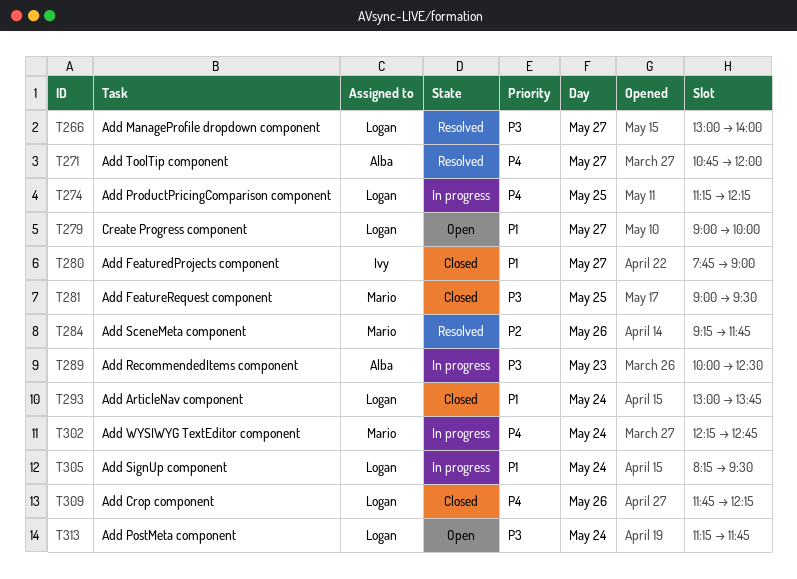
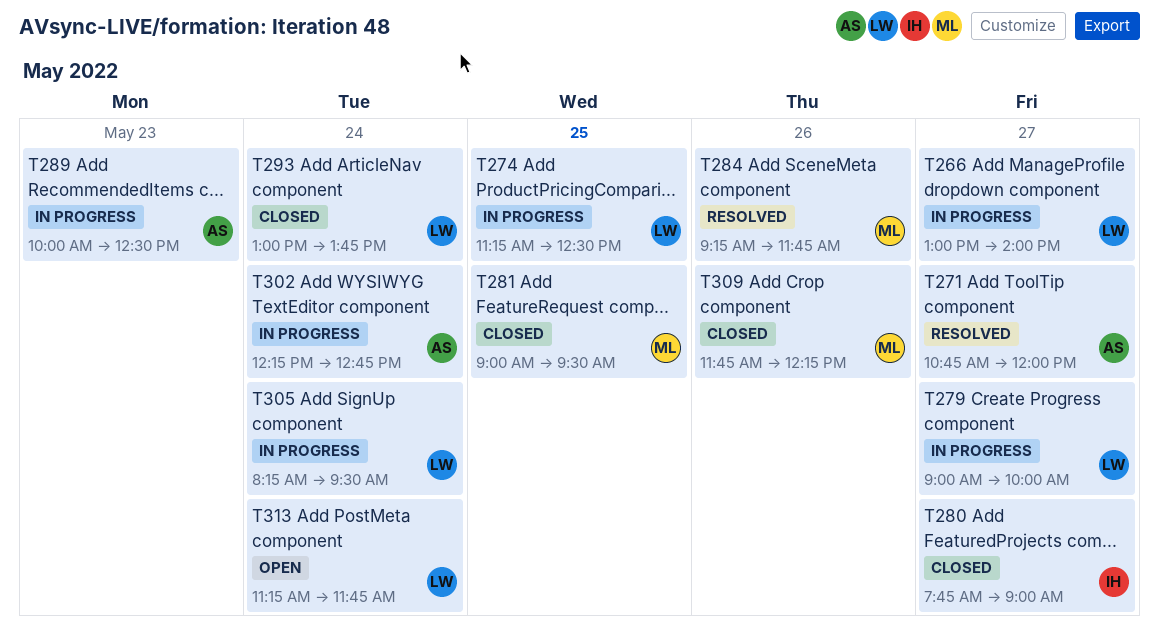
T266, status: Resolved -> In progress
T274, ends: 12:15 -> 12:30
T279, status: Open -> In progress
T302, owner: Mario -> Alba
T309, owner: Logan -> Mario

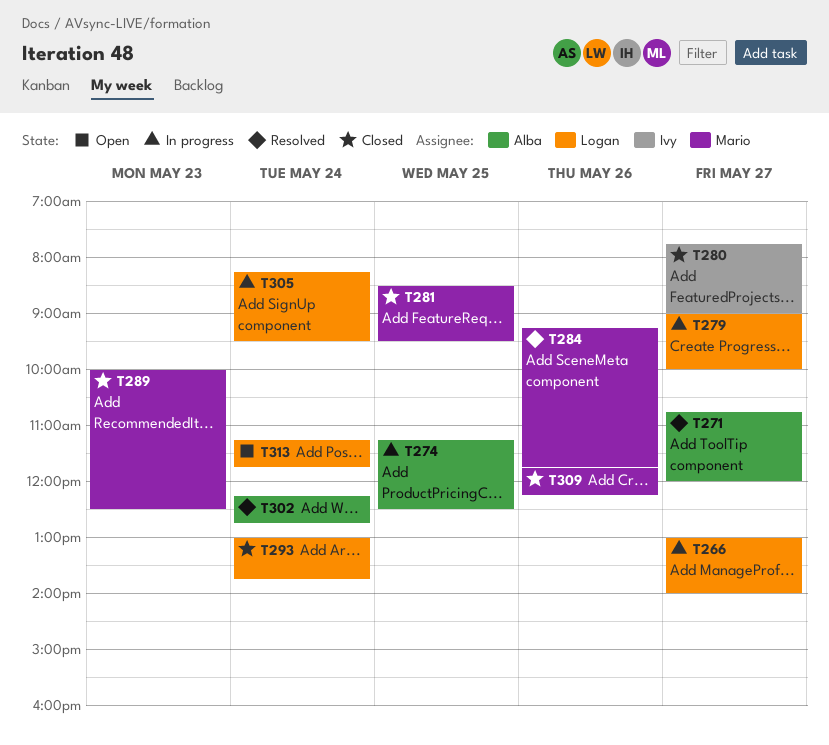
T274, owner: Logan -> Alba
T281, begins: 09:00 -> 08:30
T289, status: In progress -> Closed
T289, owner: Alba -> Mario
T302, status: In progress -> Resolved

